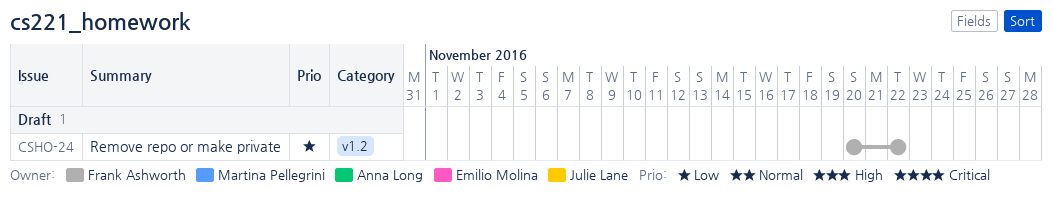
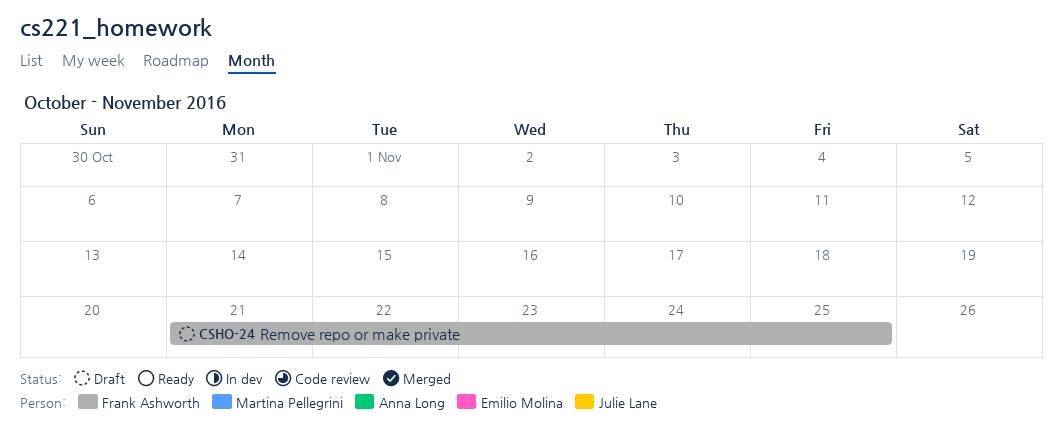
CSHO-24, start: Nov 20 -> Nov 21
CSHO-24, due: Nov 22 -> Nov 25

